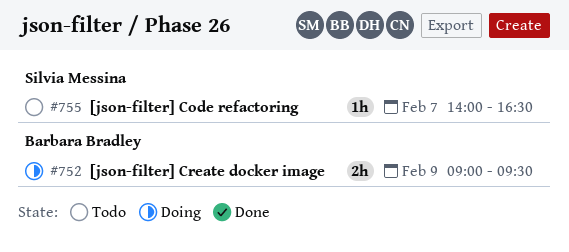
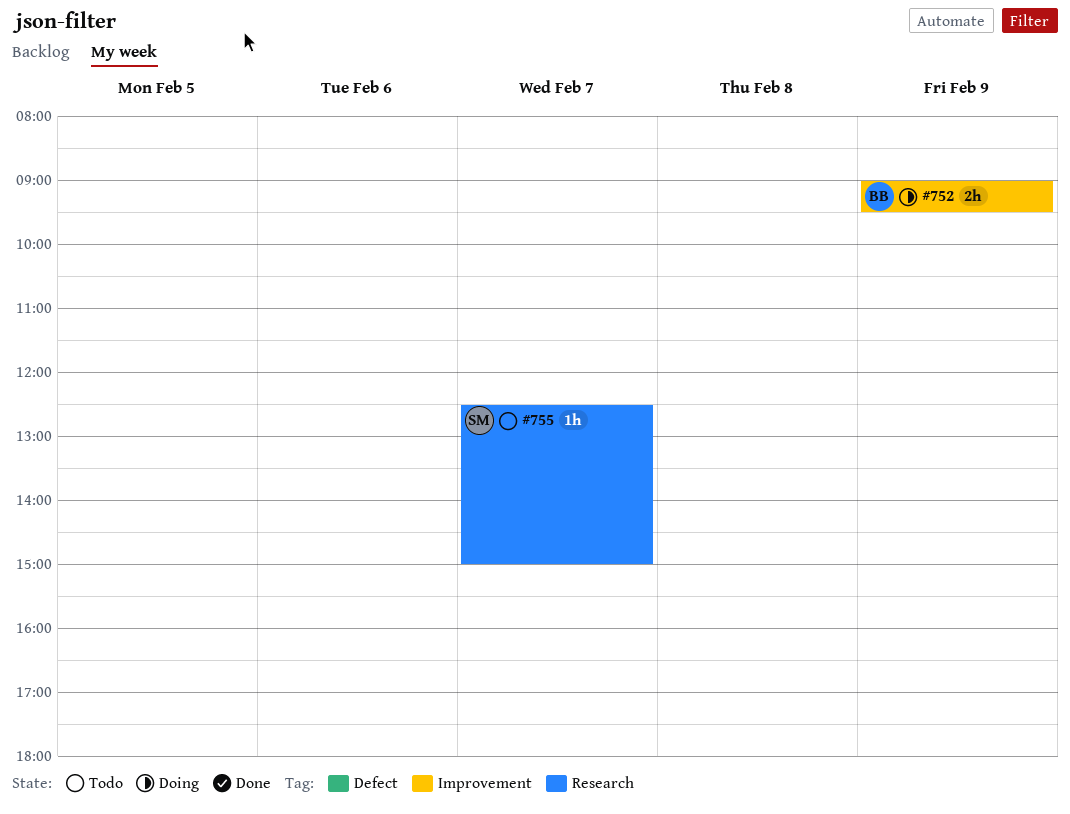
#755, begins: 14:00 -> 12:30
#755, ends: 16:30 -> 15:00

